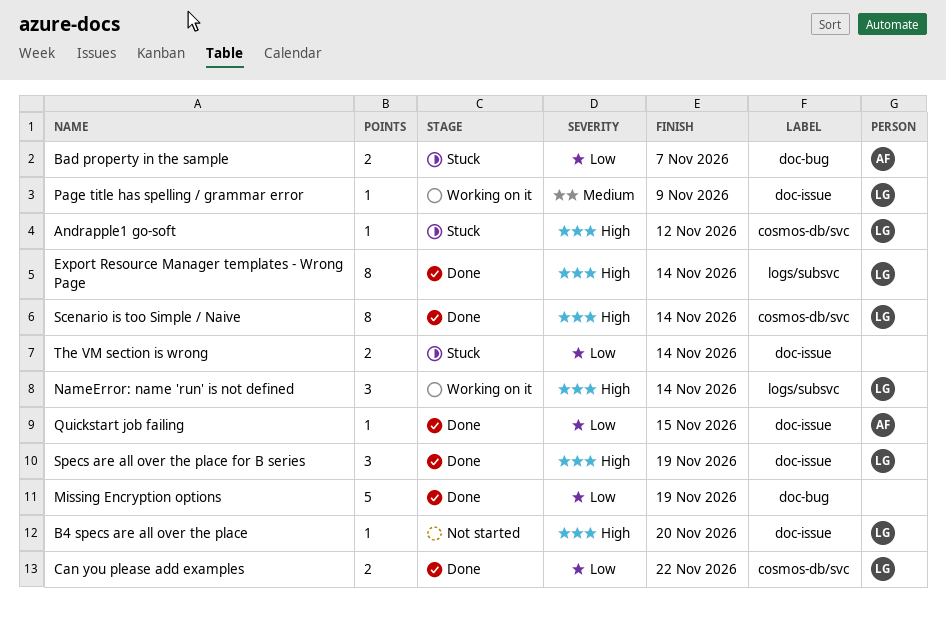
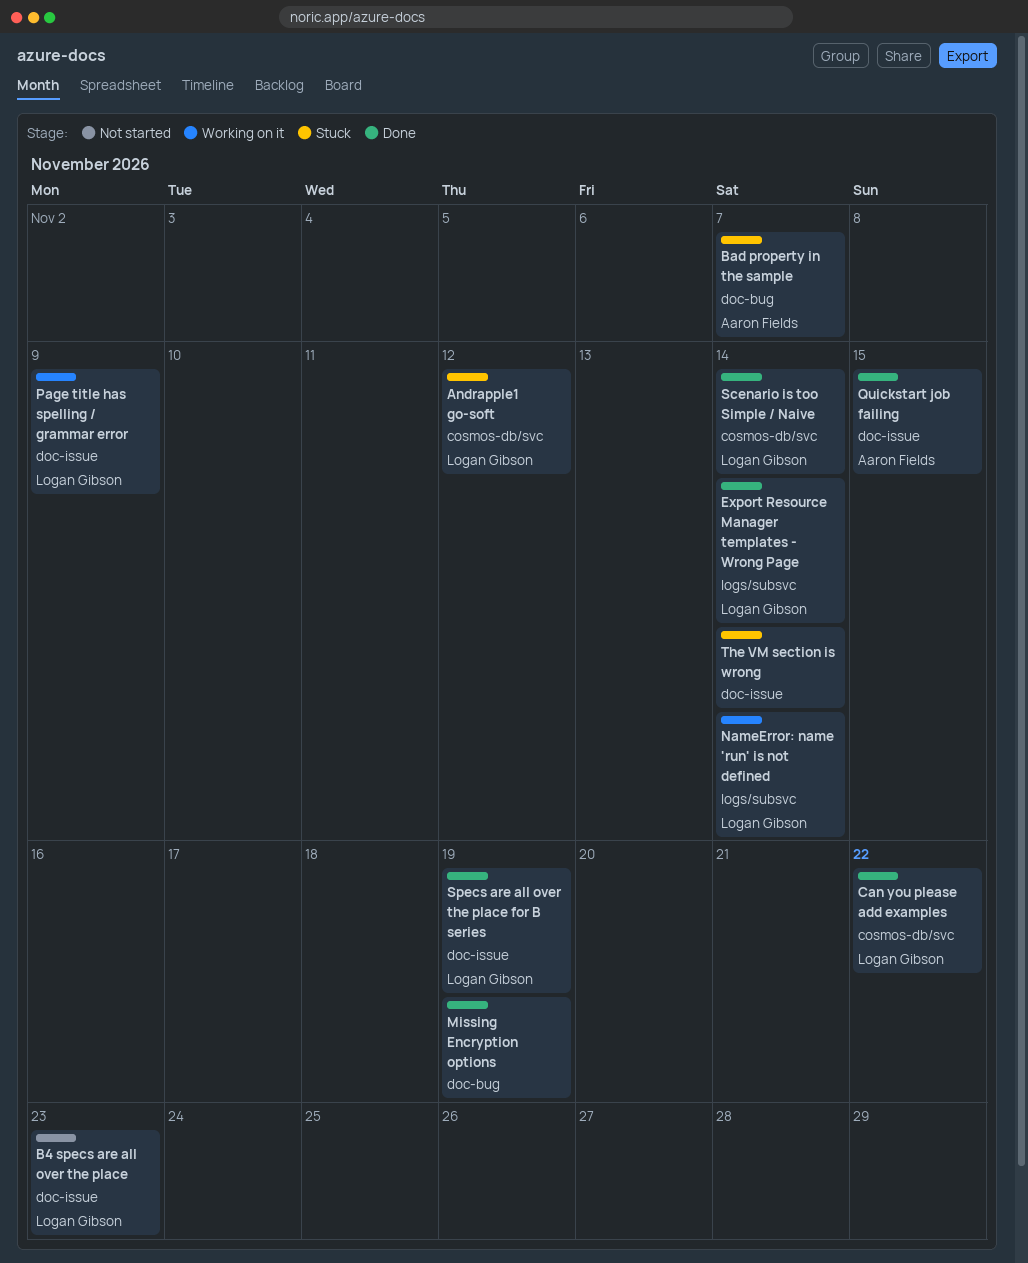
B4 specs are all over the place, due: Nov 20 -> Nov 23

